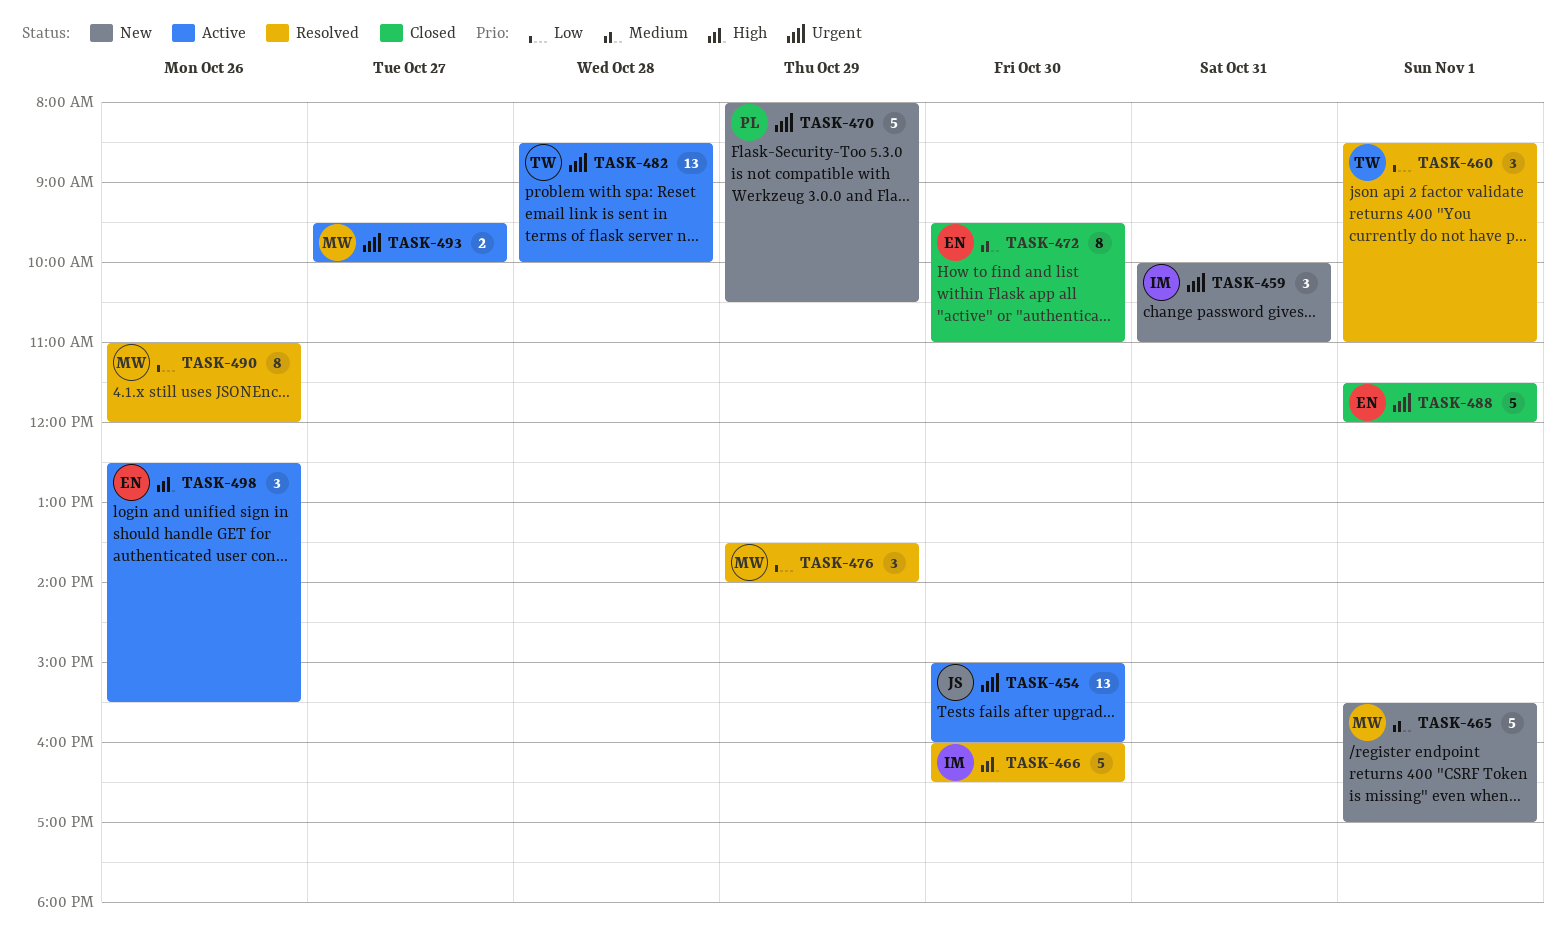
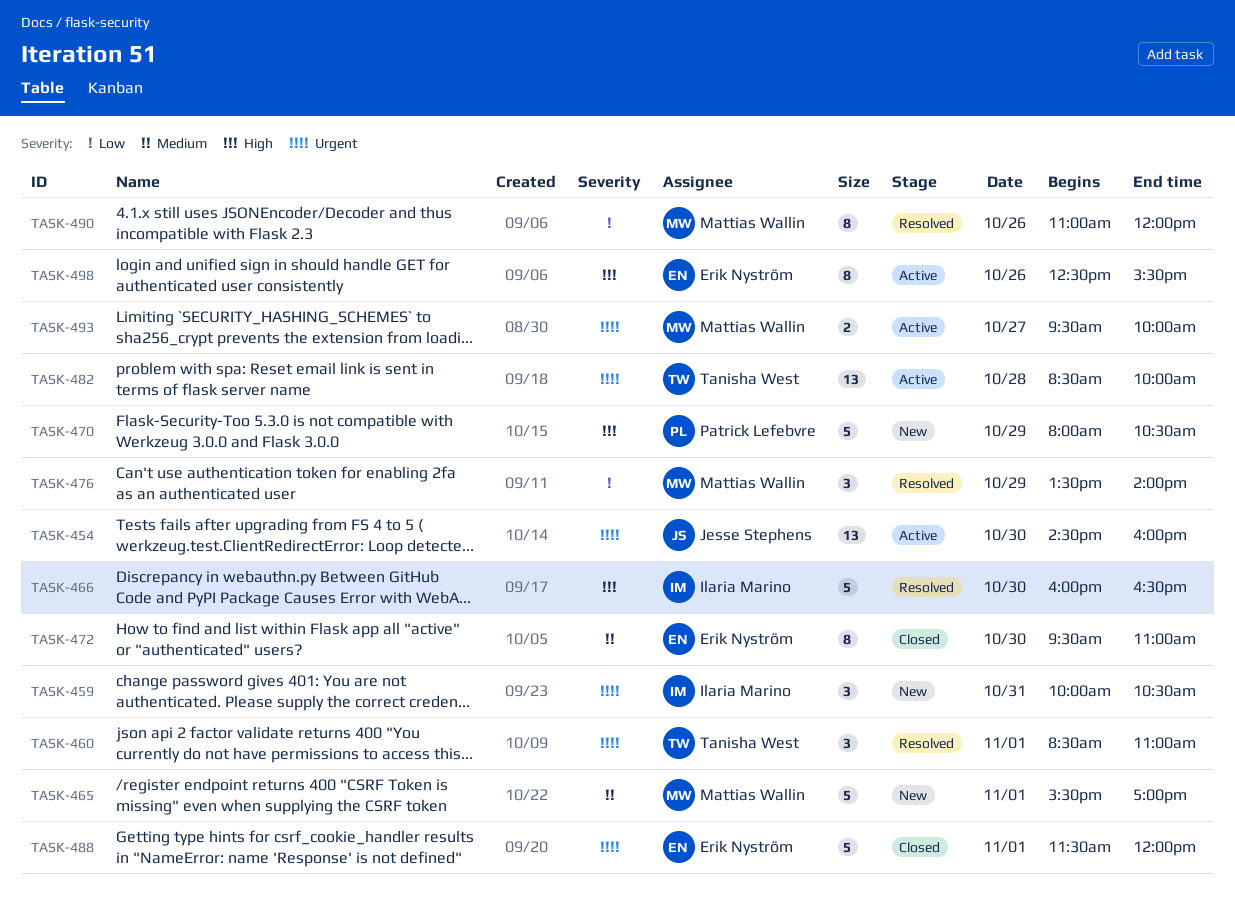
TASK-454, begins: 15:00 -> 14:30
TASK-459, ends: 11:00 -> 10:30
TASK-460, priority: Low -> Urgent
TASK-470, priority: Urgent -> High
TASK-498, estimate: 3 -> 8

